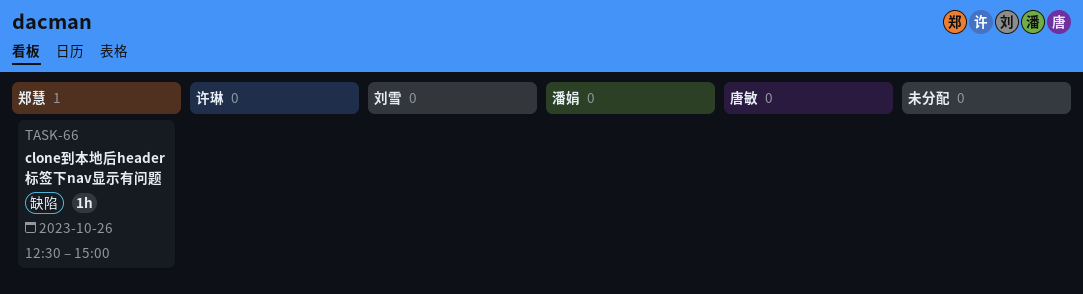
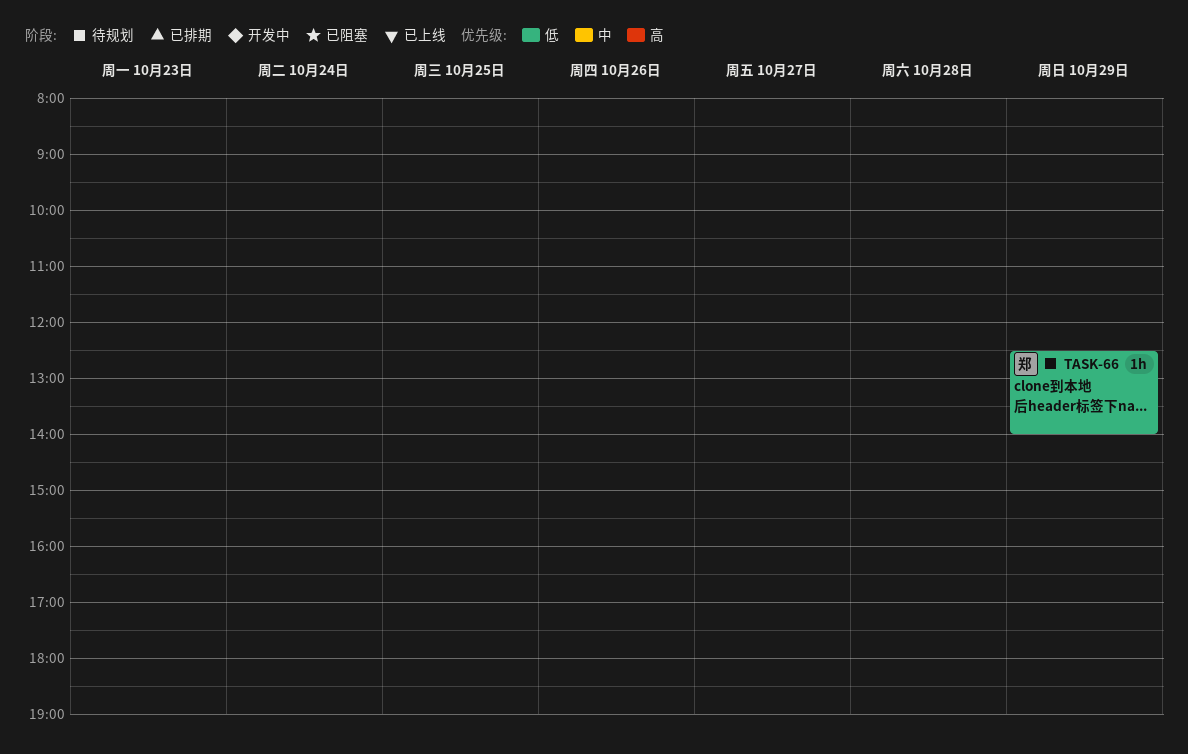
TASK-66, day: Oct 26 -> Oct 29
TASK-66, ends: 15:00 -> 14:00

